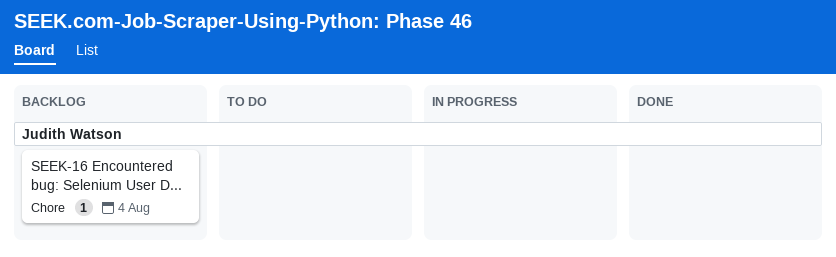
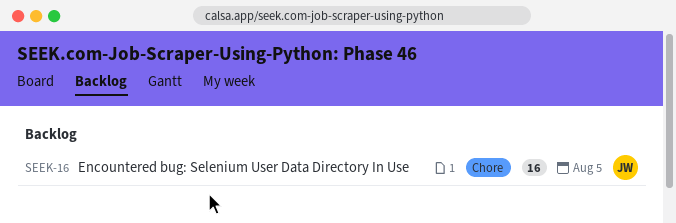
SEEK-16, estimate: 1 -> 16
SEEK-16, due: Aug 4 -> Aug 5

